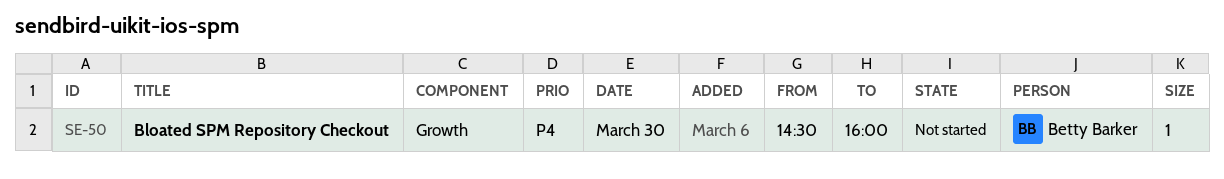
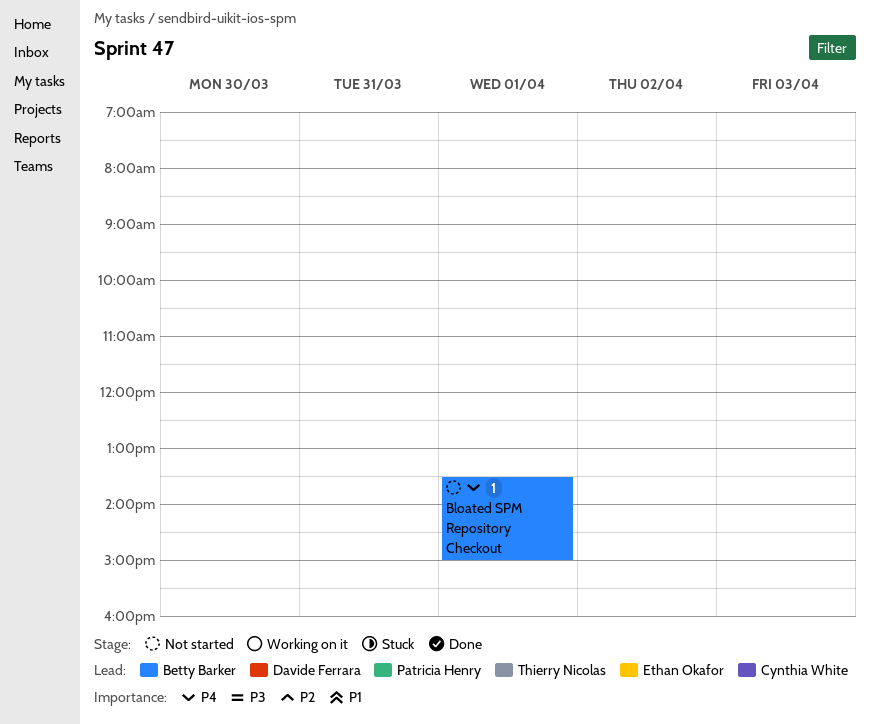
Bloated SPM Repository Checkout, day: Mar 30 -> Apr 1
Bloated SPM Repository Checkout, begins: 14:30 -> 13:30
Bloated SPM Repository Checkout, ends: 16:00 -> 15:00

